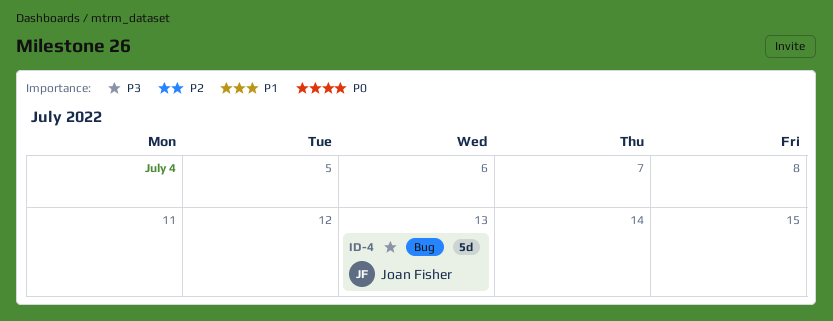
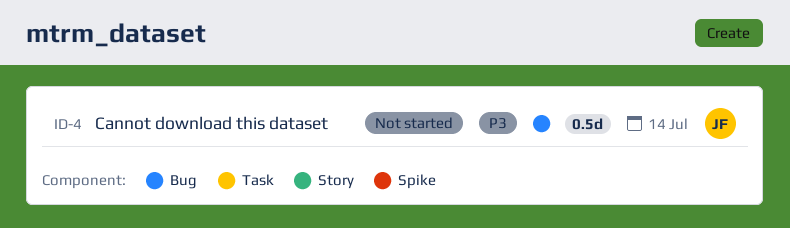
ID-4, estimate: 5d -> 0.5d
ID-4, due: Jul 13 -> Jul 14

